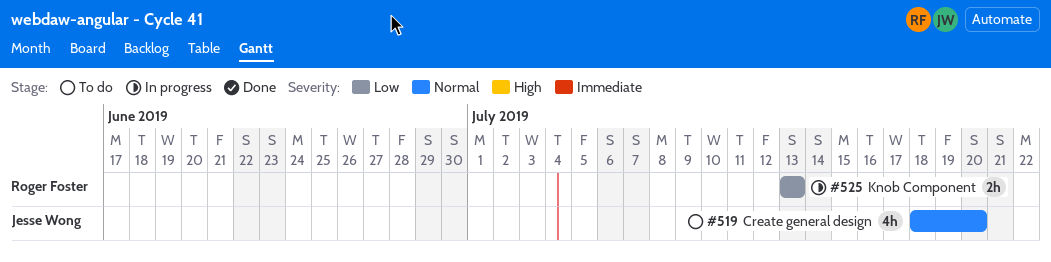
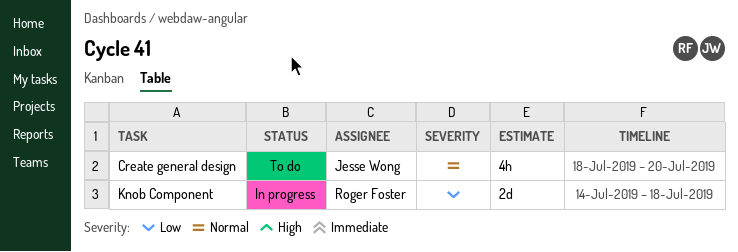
Knob Component, estimate: 2h -> 2d
Knob Component, start: Jul 13 -> Jul 14
Knob Component, due: Jul 13 -> Jul 18

